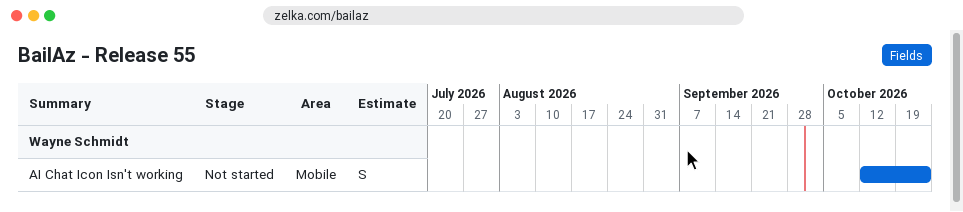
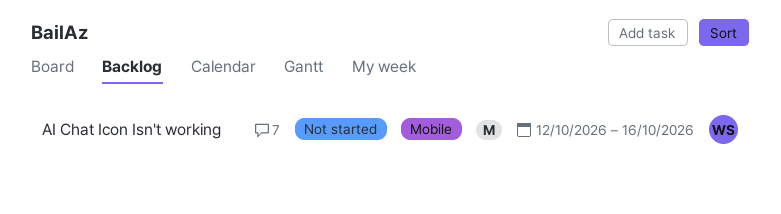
AI Chat Icon Isn't working, estimate: S -> M
AI Chat Icon Isn't working, due: Oct 23 -> Oct 16

